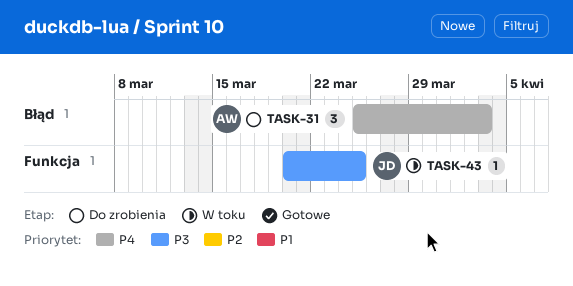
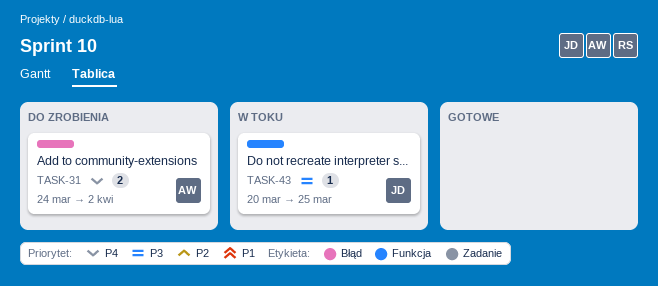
TASK-31, estimate: 3 -> 2
TASK-31, start: Mar 25 -> Mar 24
TASK-31, due: Apr 3 -> Apr 2

